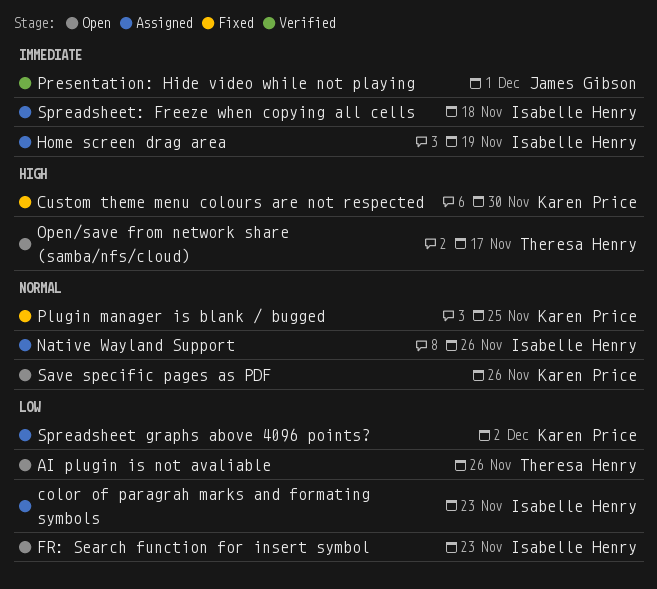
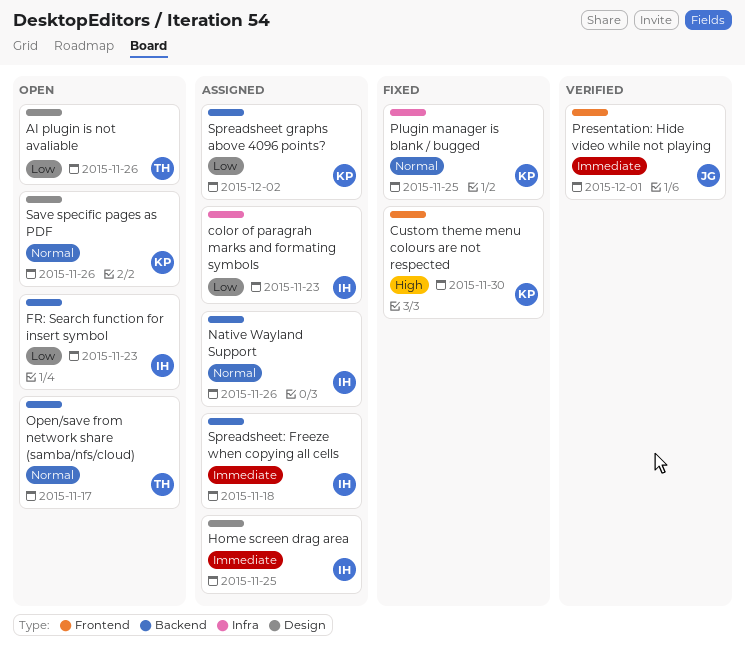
Home screen drag area, due: Nov 19 -> Nov 25
Open/save from network share (samba/nfs/cloud), priority: High -> Normal

